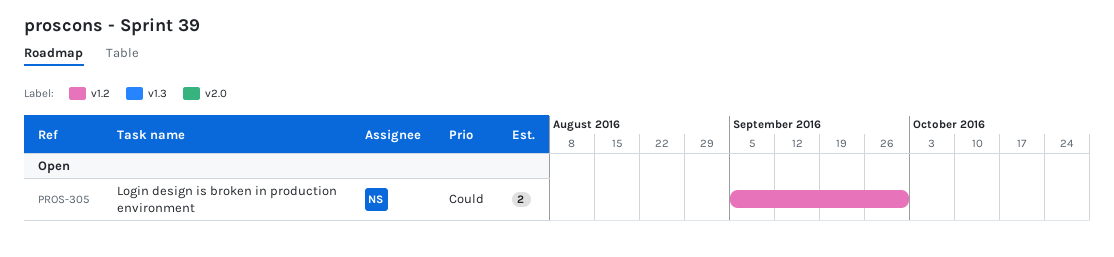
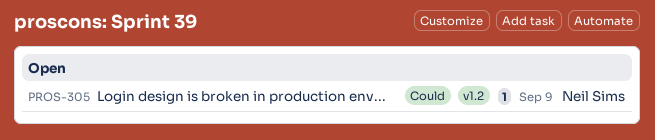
PROS-305, estimate: 2 -> 1
PROS-305, due: Sep 30 -> Sep 9

